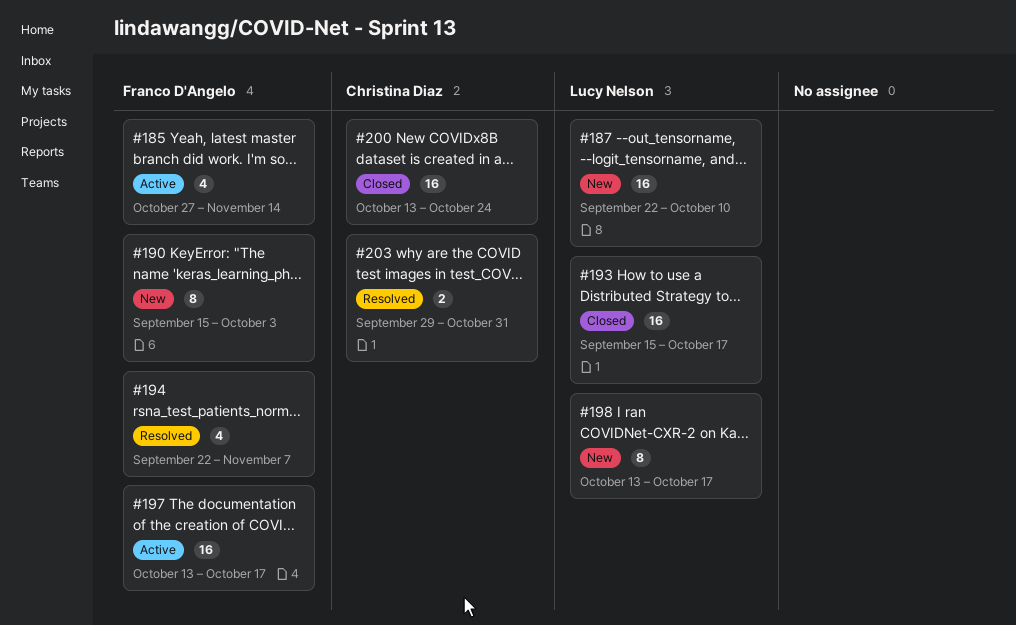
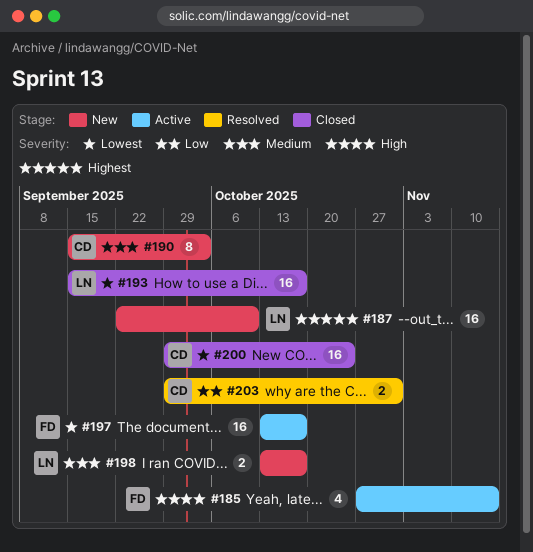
#190, owner: Franco D'Angelo -> Christina Diaz
#194: present -> none
#198, estimate: 8 -> 2
#200, start: Oct 13 -> Sep 29

